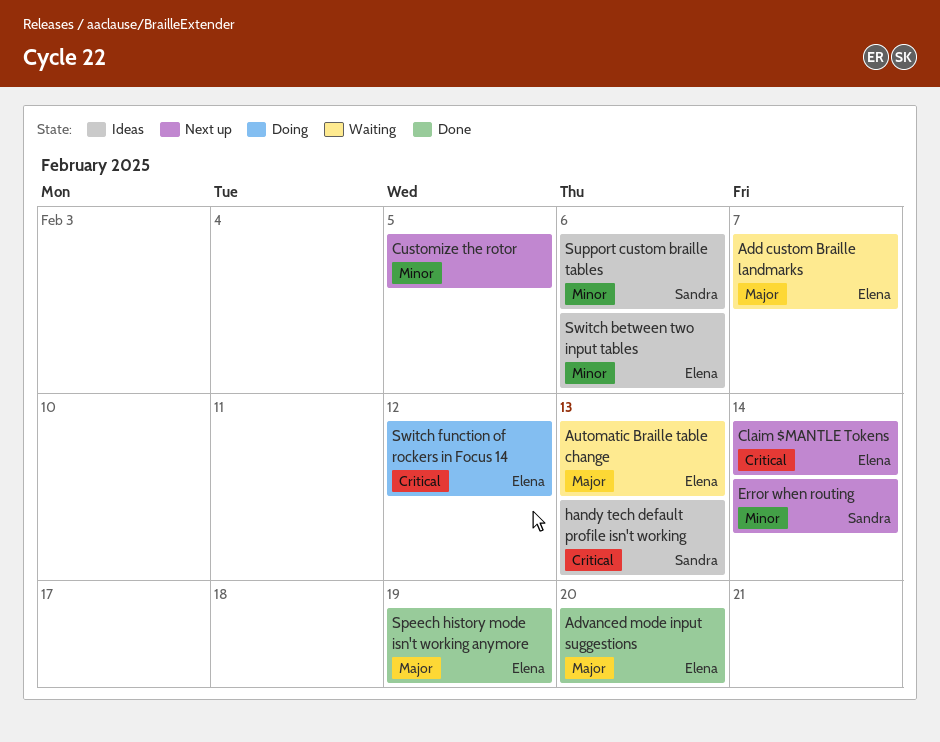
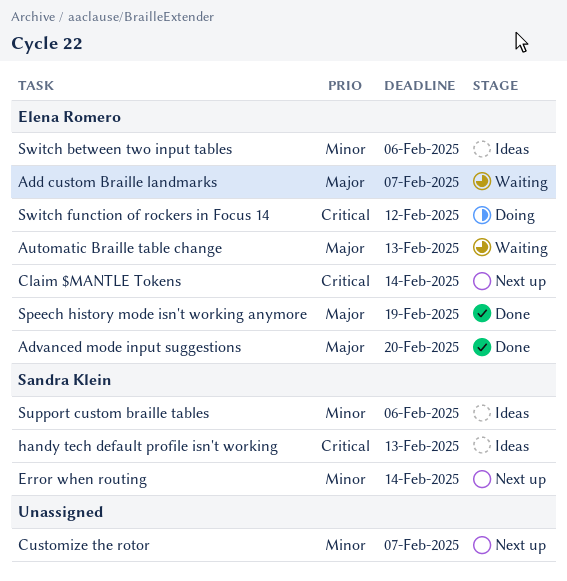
Customize the rotor, due: Feb 5 -> Feb 7

